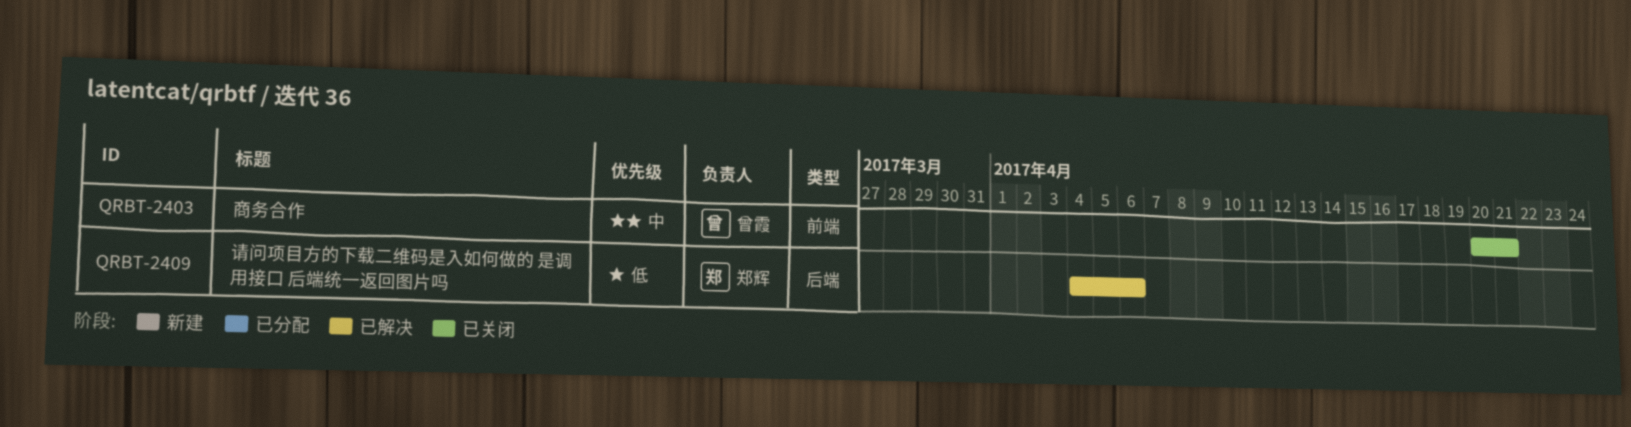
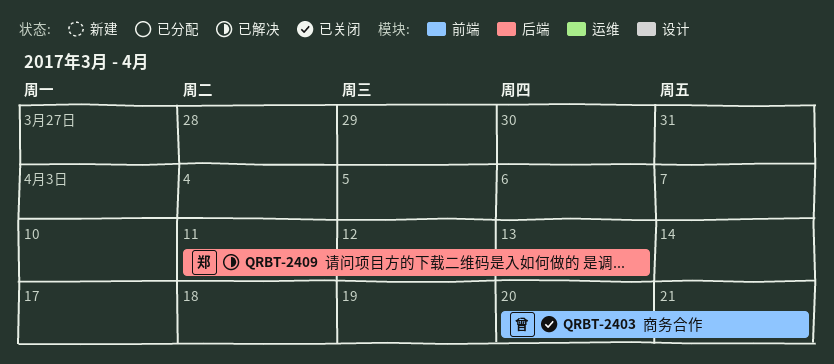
QRBT-2409, start: Apr 4 -> Apr 11
QRBT-2409, due: Apr 6 -> Apr 13

